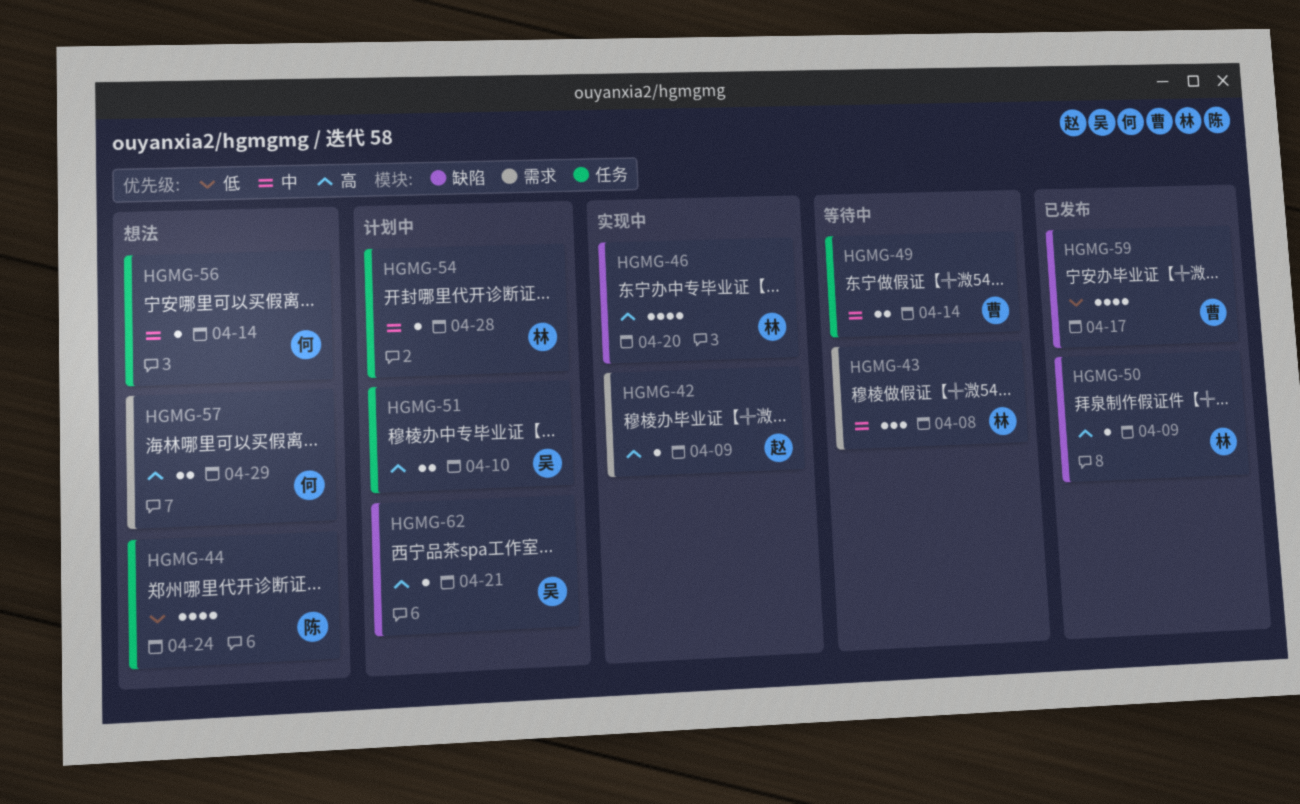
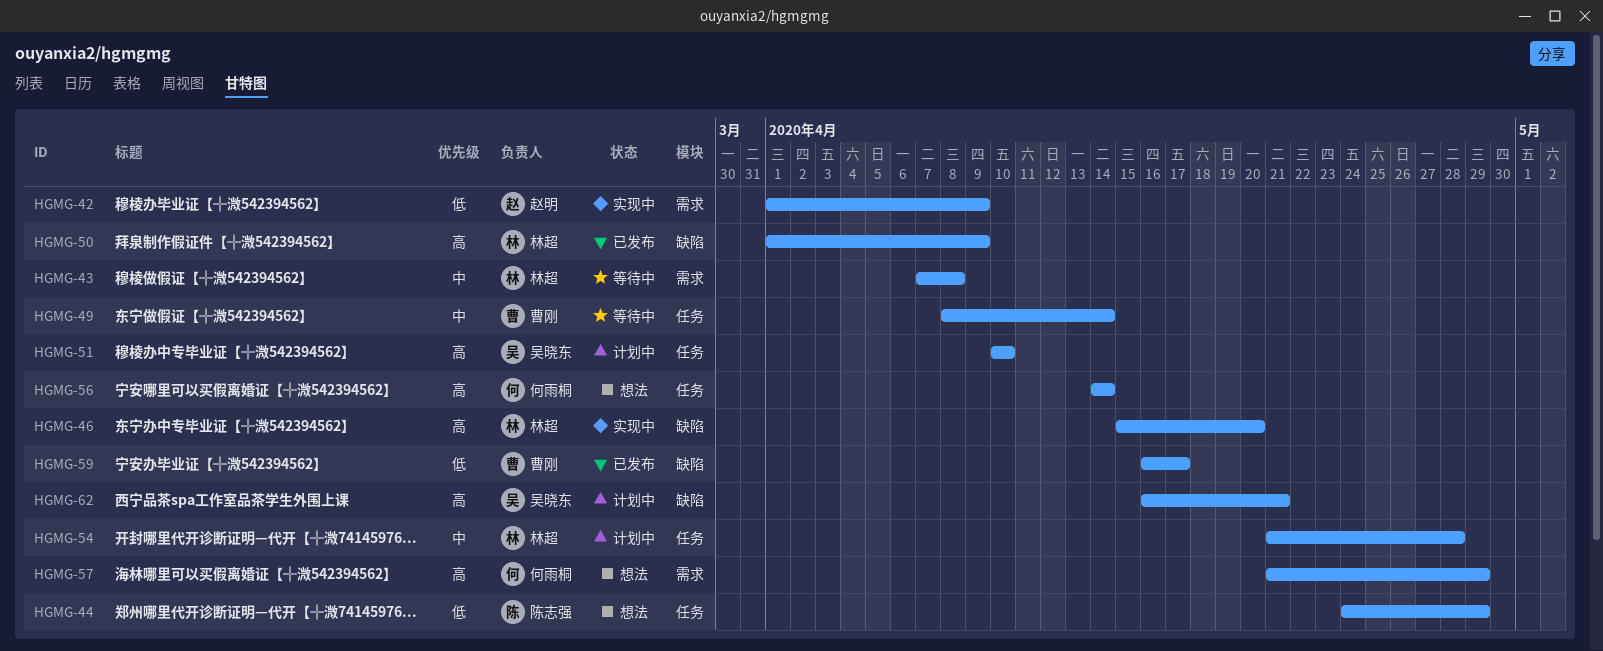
HGMG-42, priority: 高 -> 低
HGMG-44, due: Apr 24 -> Apr 29
HGMG-56, priority: 中 -> 高

